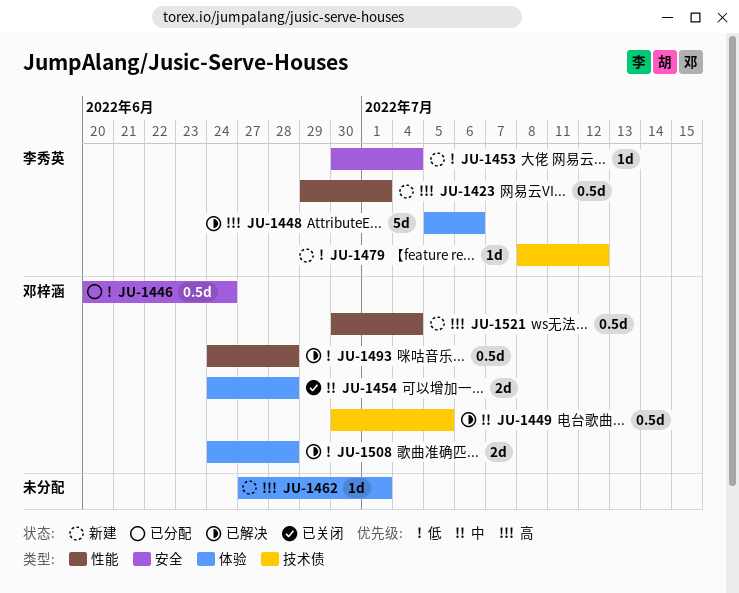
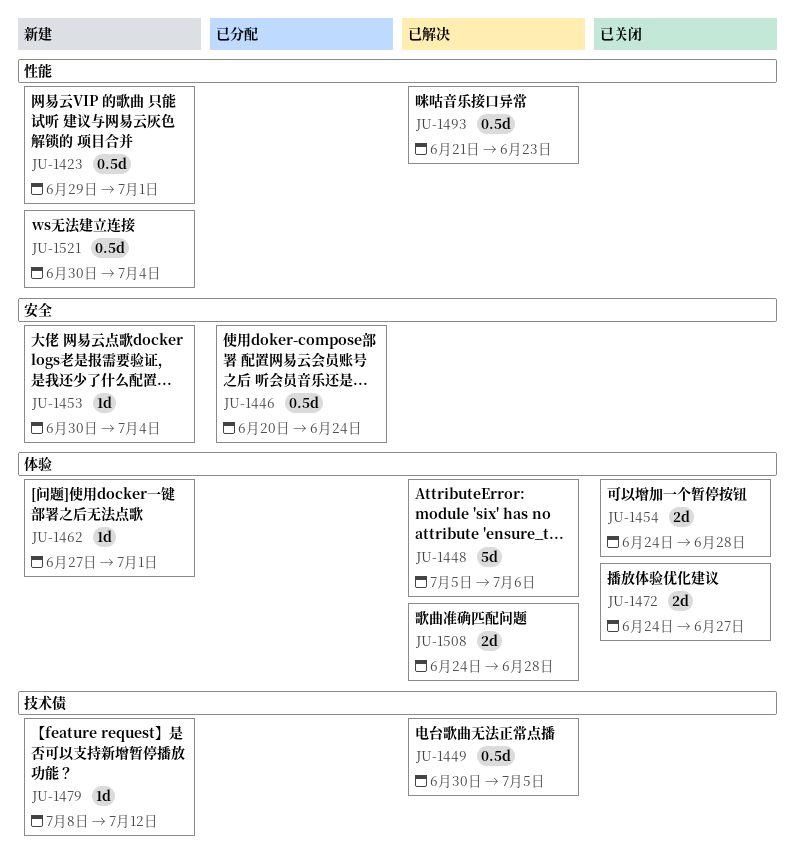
JU-1472: none -> present
JU-1493, start: Jun 24 -> Jun 21
JU-1493, due: Jun 28 -> Jun 23

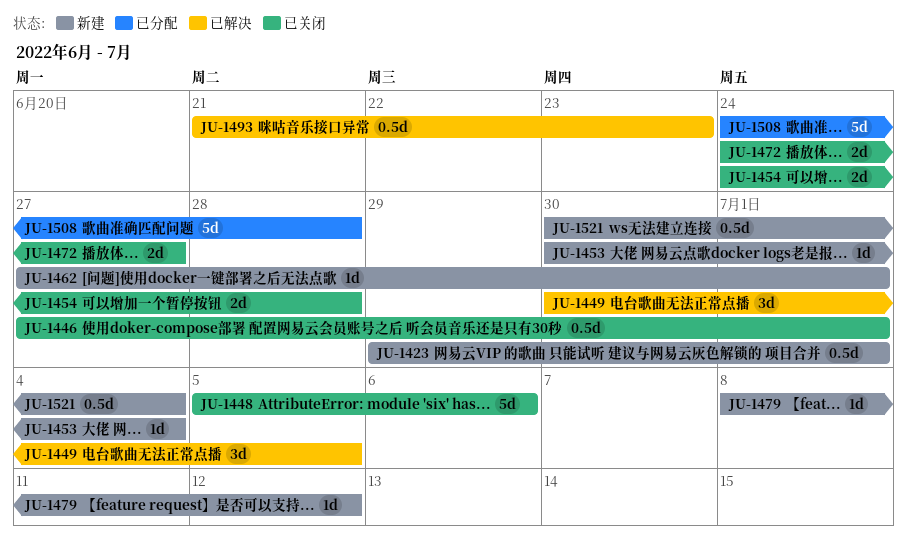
JU-1446, status: 已分配 -> 已关闭
JU-1446, start: Jun 20 -> Jun 27
JU-1446, due: Jun 24 -> Jul 1
JU-1448, status: 已解决 -> 已关闭
JU-1449, estimate: 0.5d -> 3d
JU-1508, status: 已解决 -> 已分配
JU-1508, estimate: 2d -> 5d

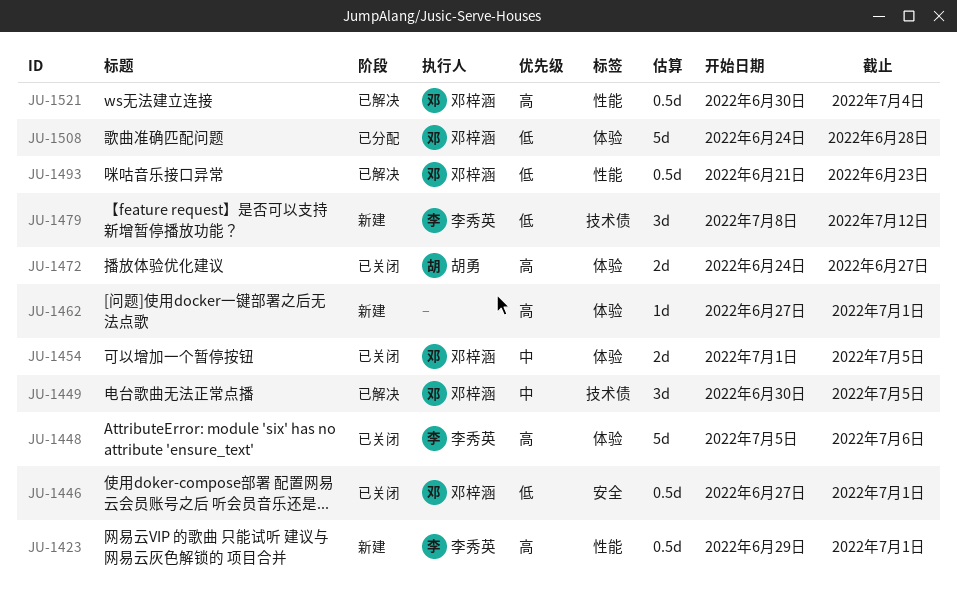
JU-1453: present -> none
JU-1454, start: Jun 24 -> Jul 1
JU-1454, due: Jun 28 -> Jul 5
JU-1479, estimate: 1d -> 3d
JU-1521, status: 新建 -> 已解决

